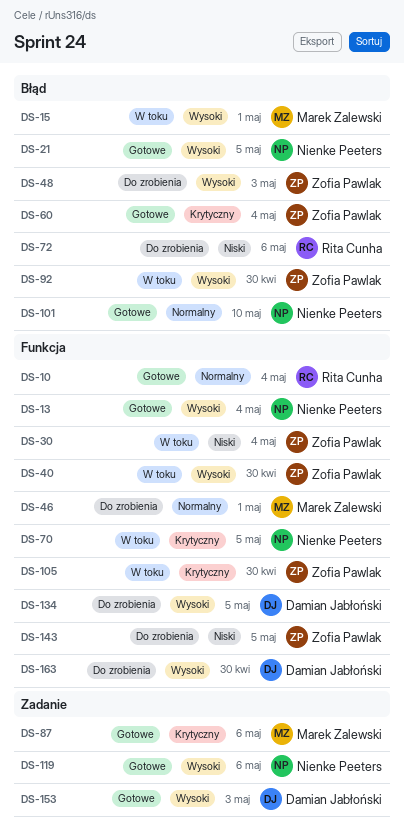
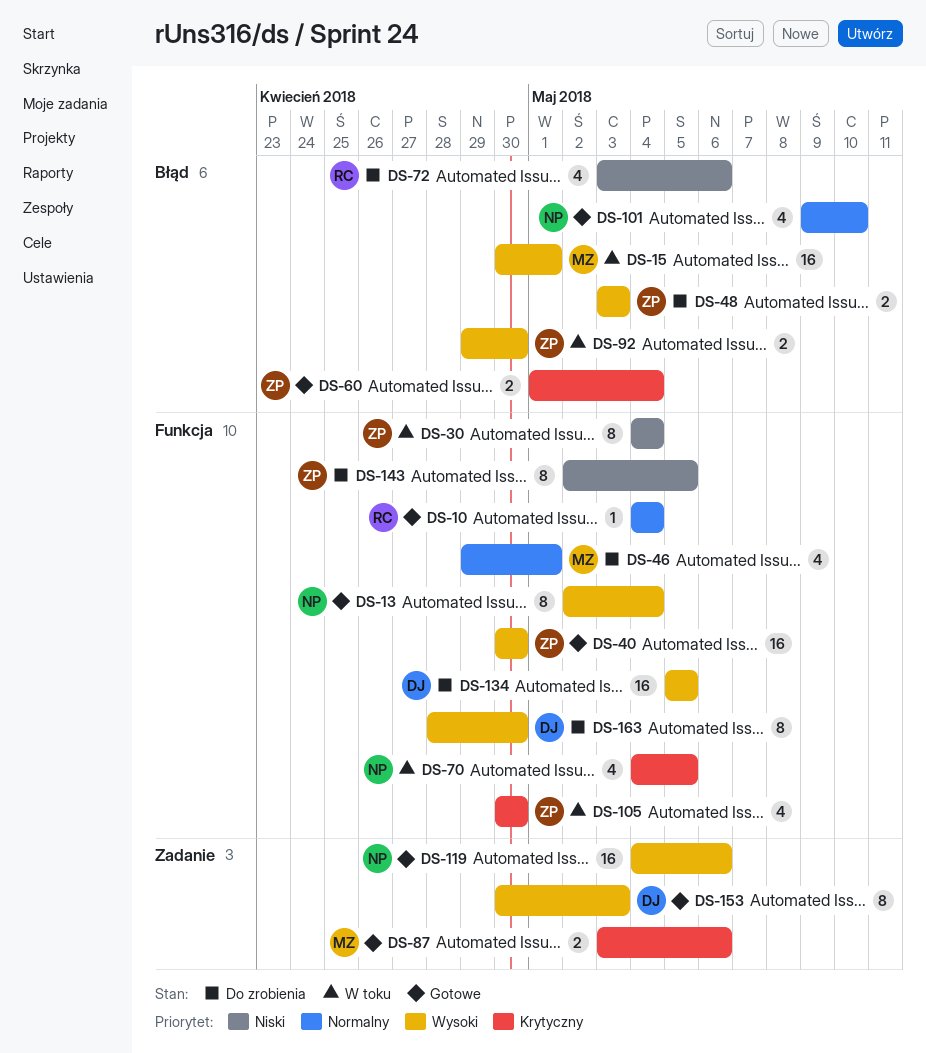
DS-21: present -> none
DS-40, status: W toku -> Gotowe

